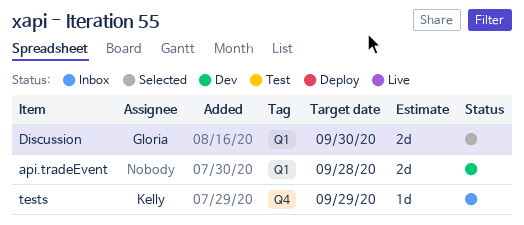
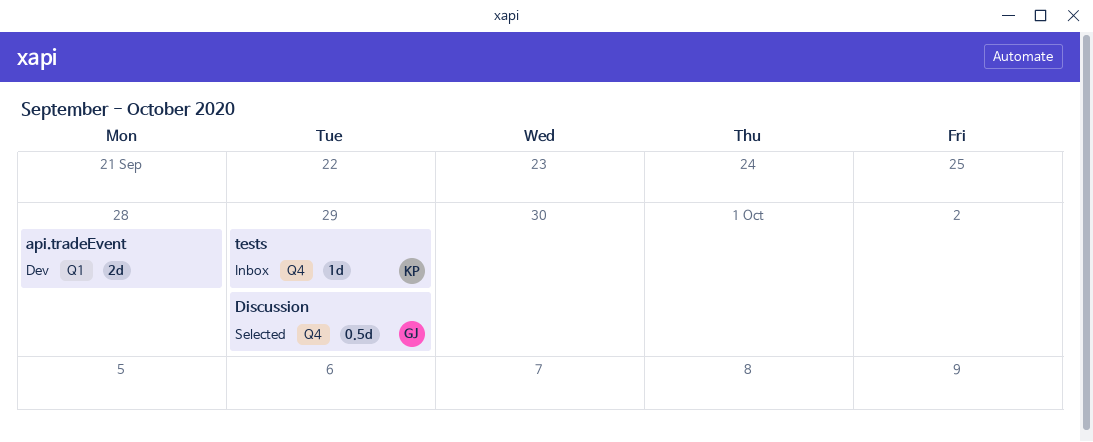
Discussion, label: Q1 -> Q4
Discussion, estimate: 2d -> 0.5d
Discussion, due: Sep 30 -> Sep 29

